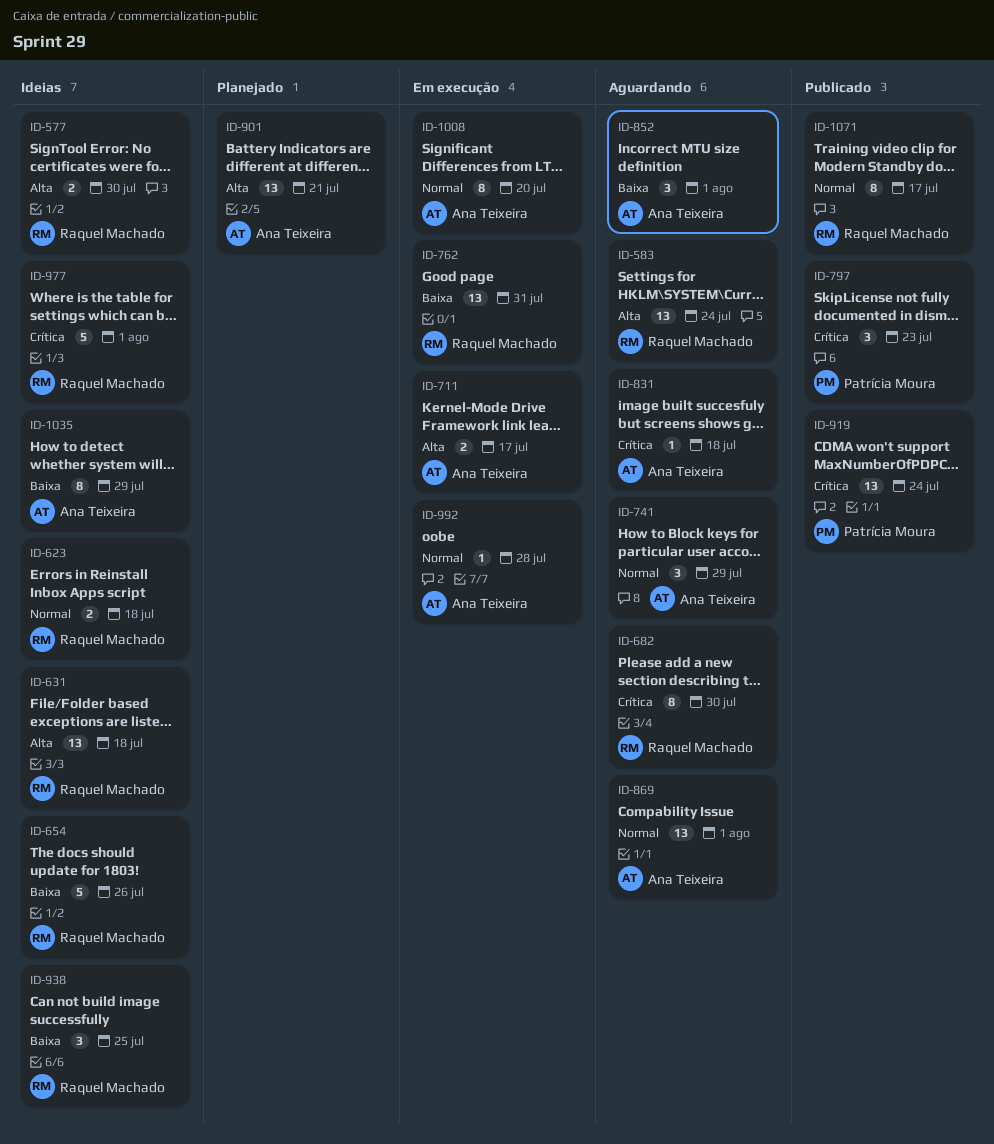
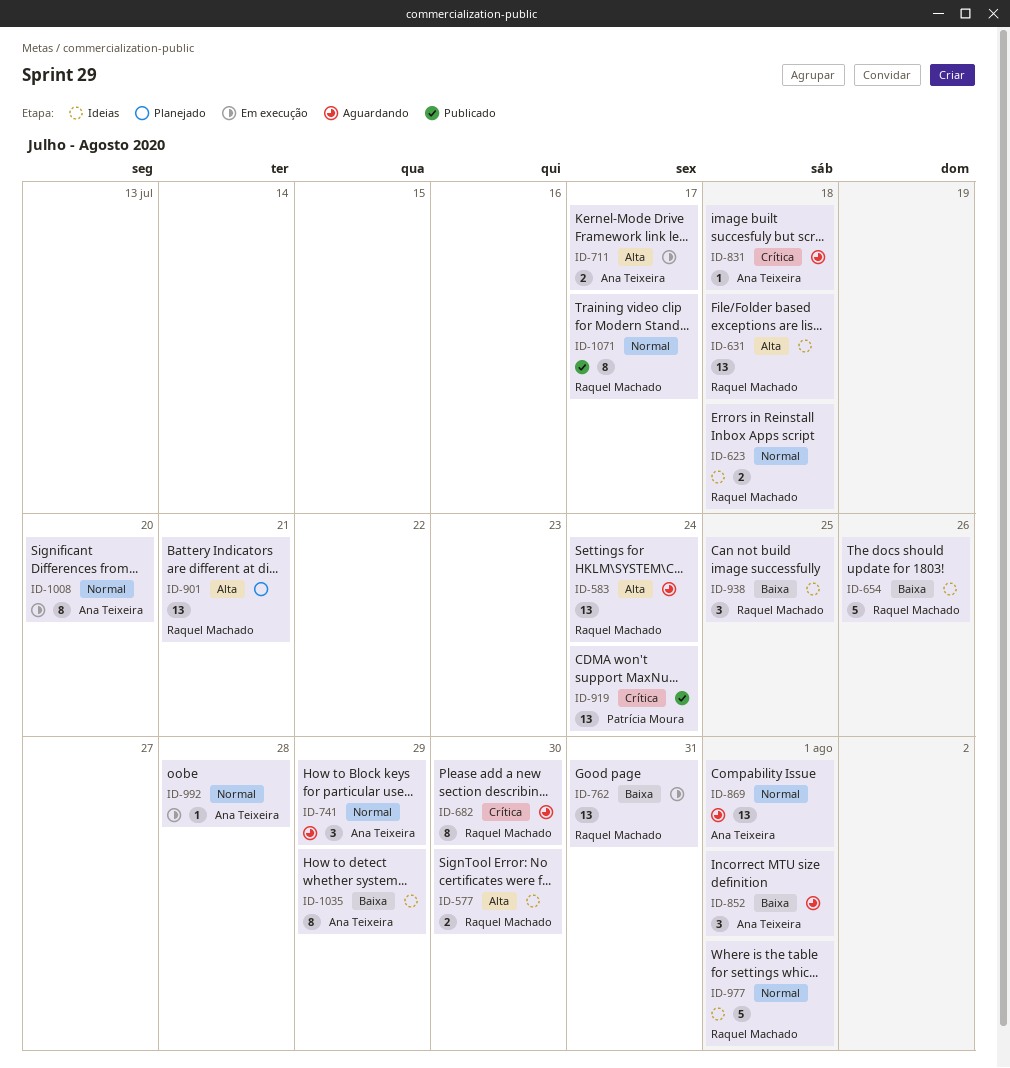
ID-797: present -> none
ID-901, owner: Ana Teixeira -> Raquel Machado
ID-977, priority: Crítica -> Normal

